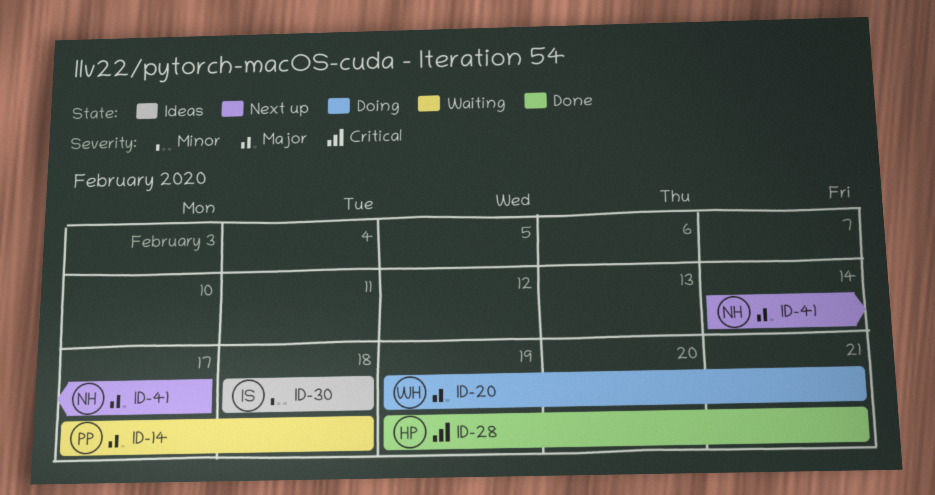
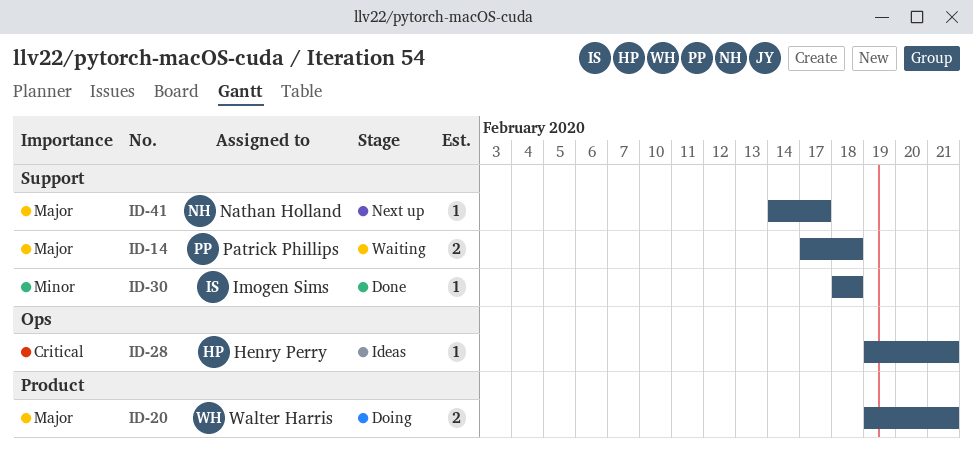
ID-28, status: Done -> Ideas
ID-30, status: Ideas -> Done

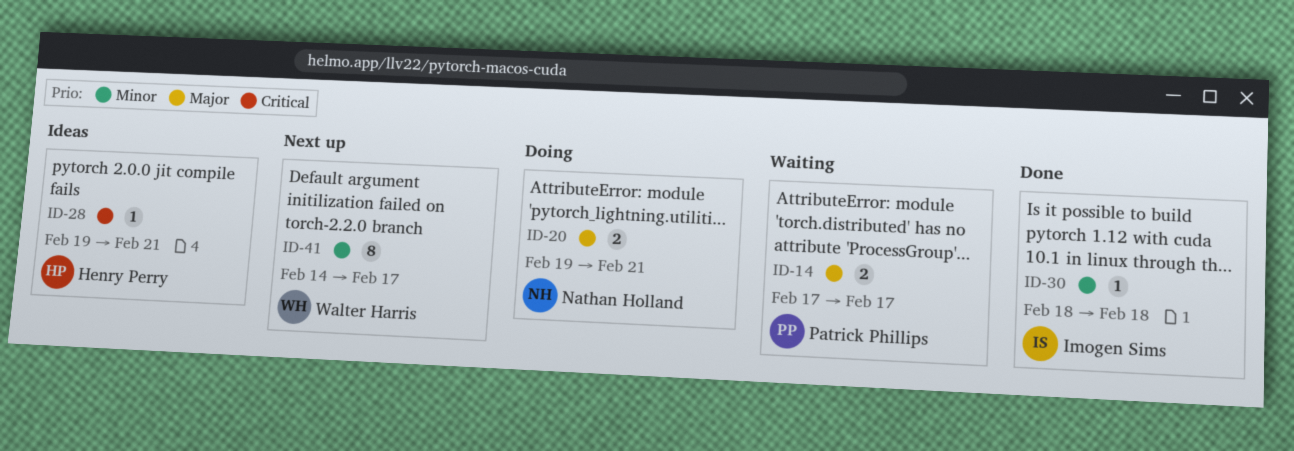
ID-14, due: Feb 18 -> Feb 17
ID-20, owner: Walter Harris -> Nathan Holland
ID-41, owner: Nathan Holland -> Walter Harris
ID-41, priority: Major -> Minor
ID-41, estimate: 1 -> 8

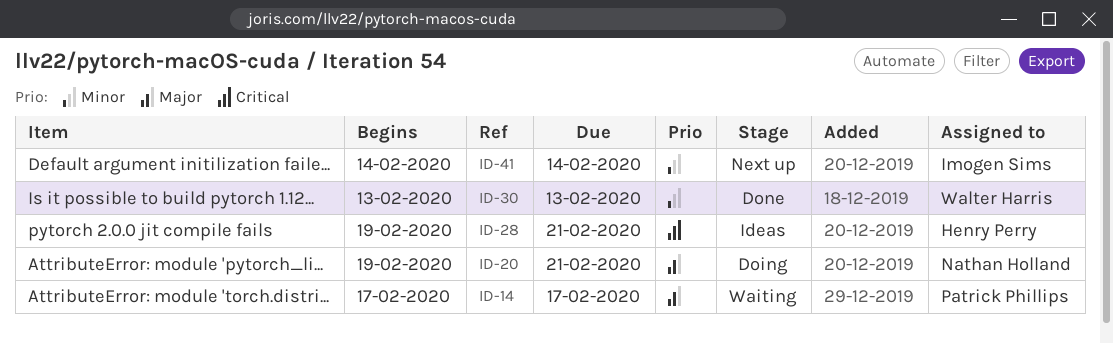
ID-30, owner: Imogen Sims -> Walter Harris
ID-30, start: Feb 18 -> Feb 13
ID-30, due: Feb 18 -> Feb 13
ID-41, owner: Walter Harris -> Imogen Sims
ID-41, due: Feb 17 -> Feb 14

